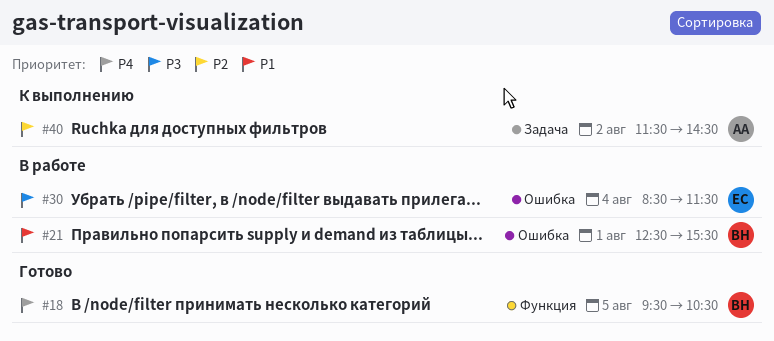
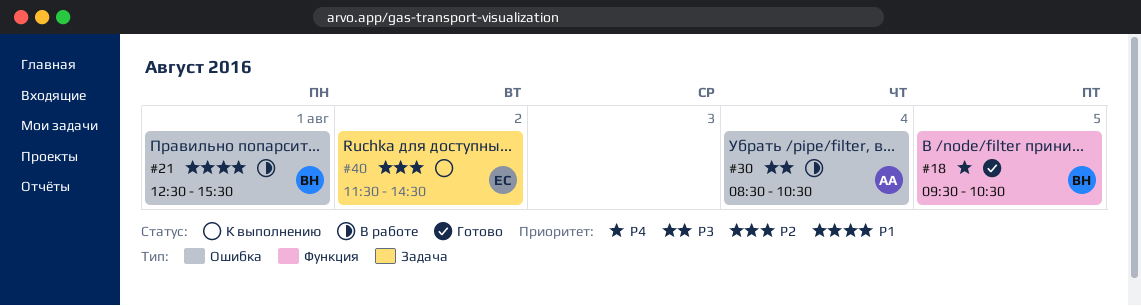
#30, owner: ЕС -> АА
#30, ends: 11:30 -> 10:30
#40, owner: АА -> ЕС

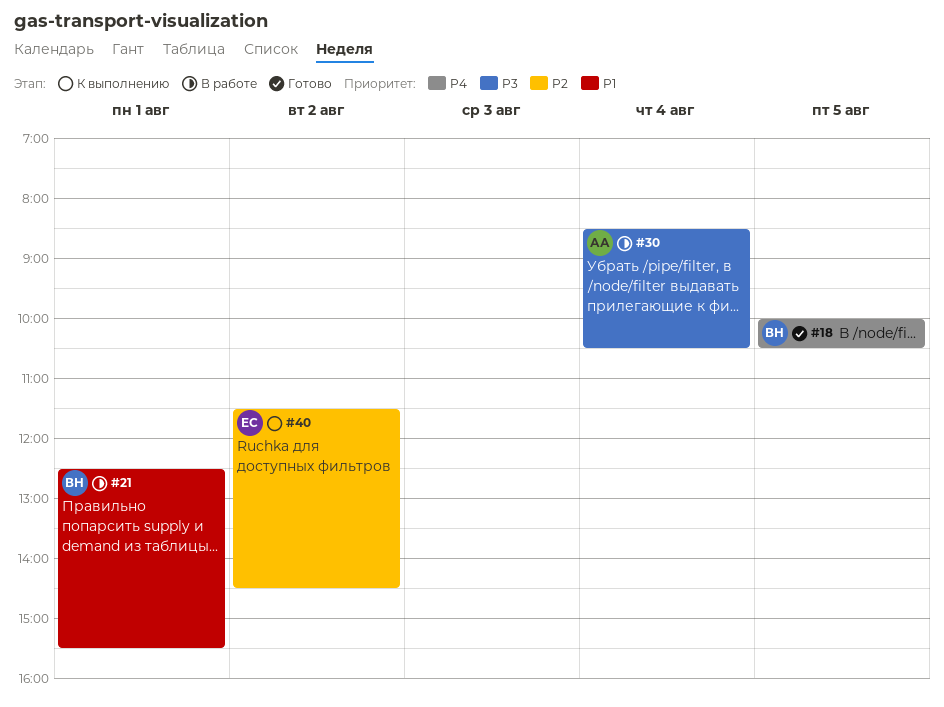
#18, begins: 09:30 -> 10:00

